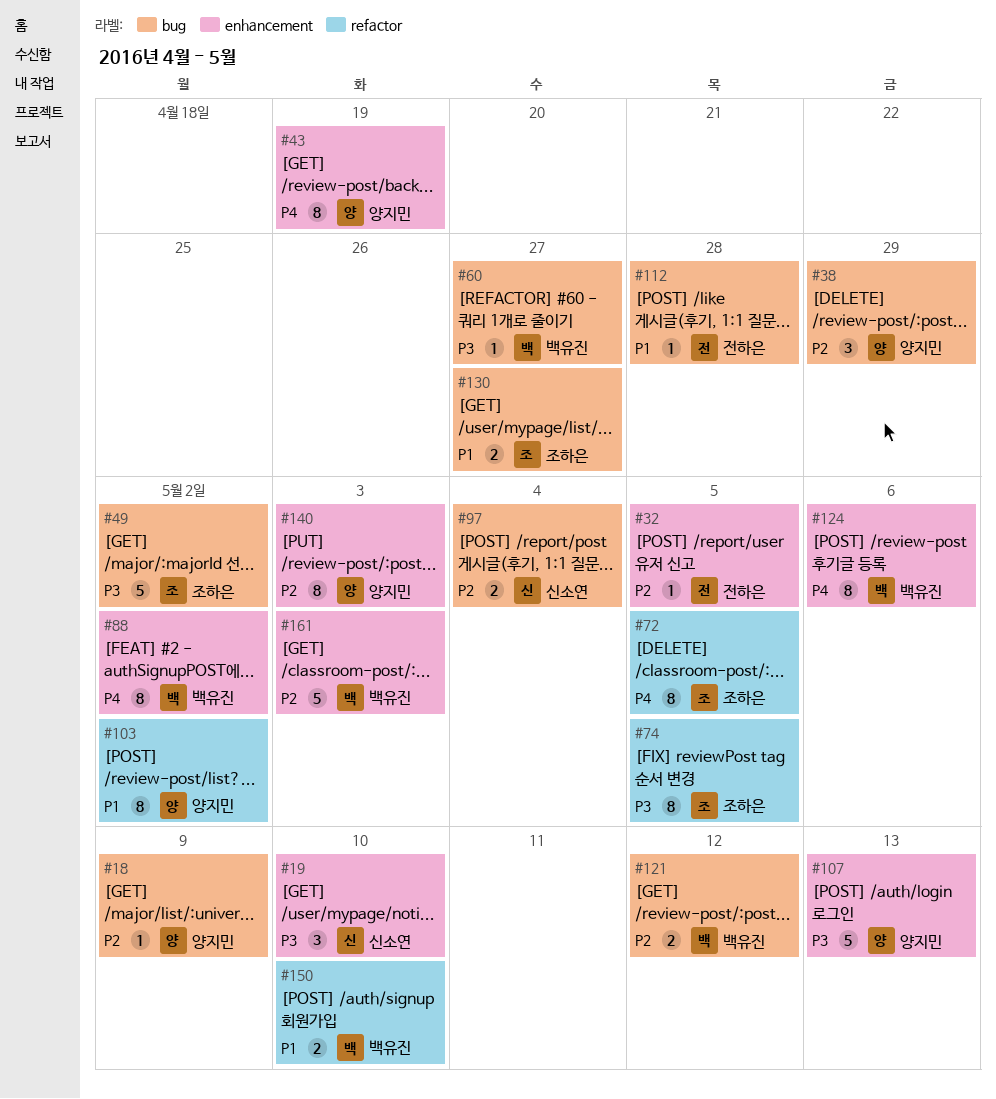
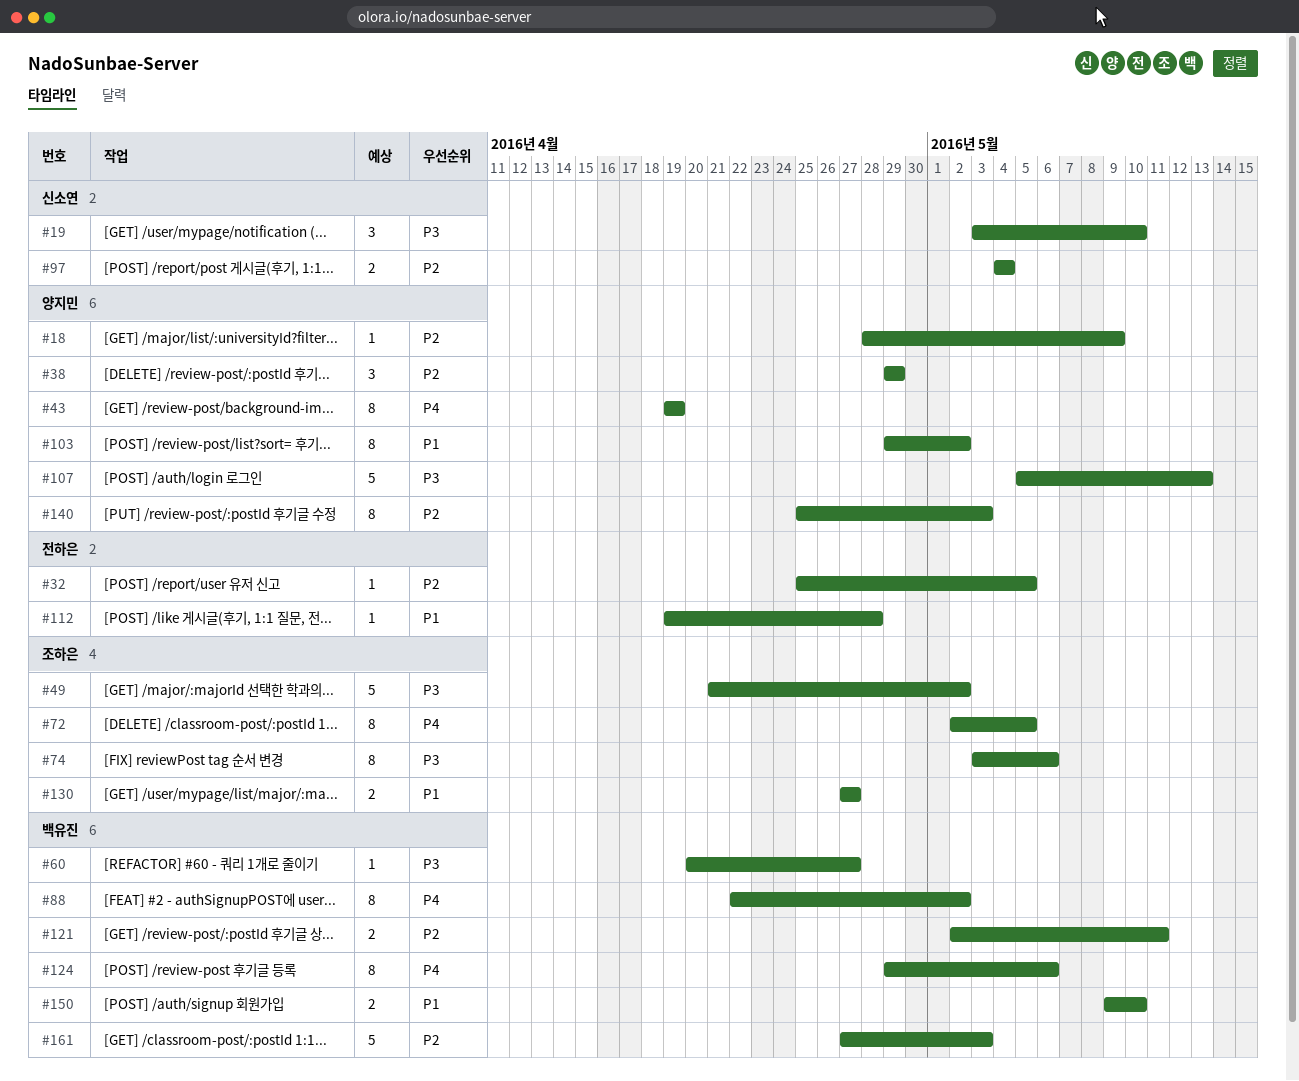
#74, due: May 5 -> May 6
#121, due: May 12 -> May 11

